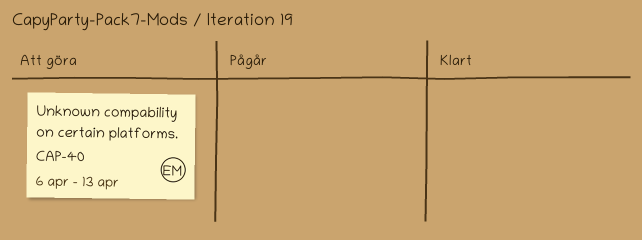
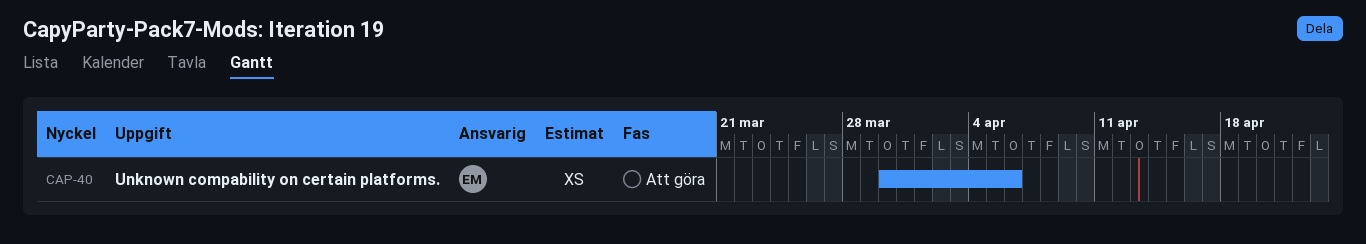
CAP-40, start: Apr 6 -> Mar 30
CAP-40, due: Apr 13 -> Apr 6

